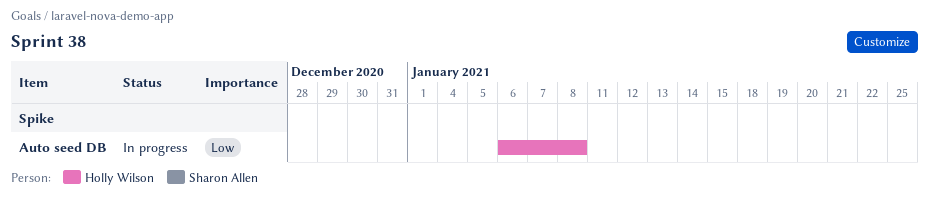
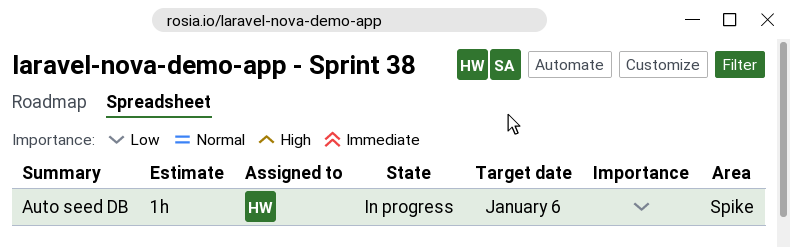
Auto seed DB, due: Jan 8 -> Jan 6

